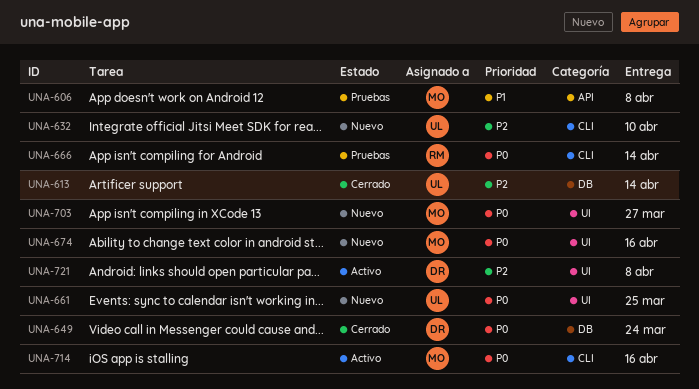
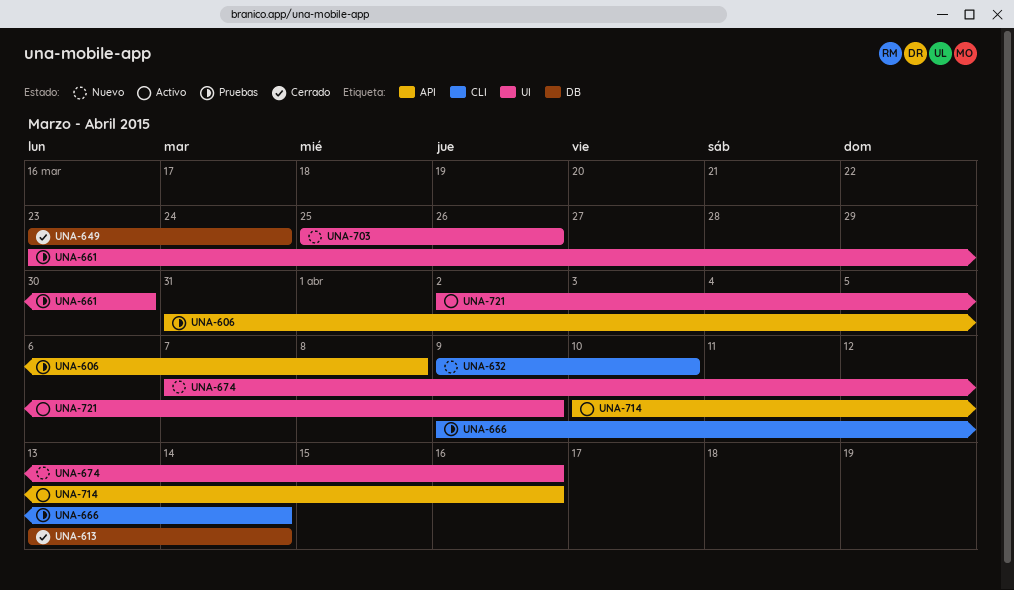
UNA-661, status: Nuevo -> Pruebas
UNA-661, due: Mar 25 -> Mar 30
UNA-703, due: Mar 27 -> Mar 26
UNA-714, label: CLI -> API
UNA-721, due: Apr 8 -> Apr 9

